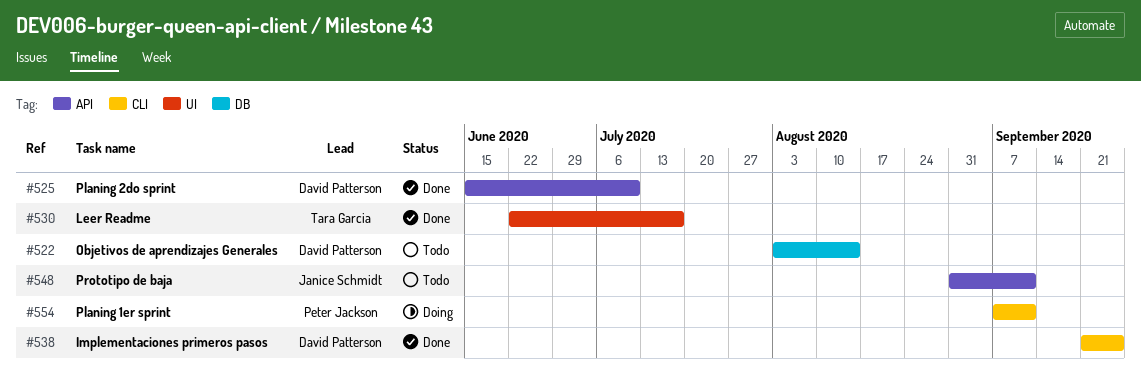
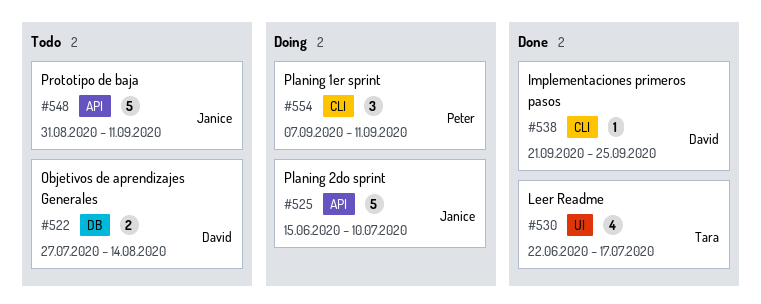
#522, start: Aug 3 -> Jul 27
#525, status: Done -> Doing
#525, owner: David Patterson -> Janice Schmidt

